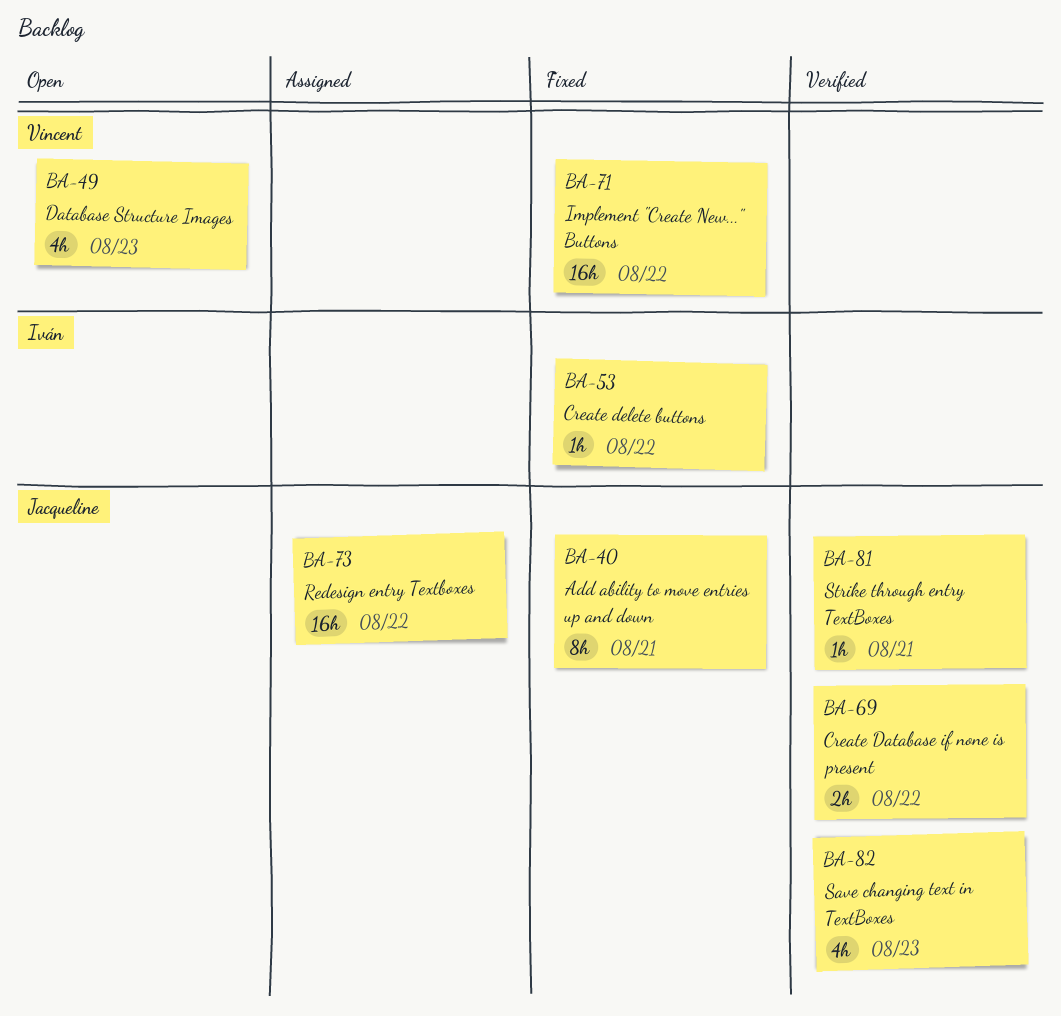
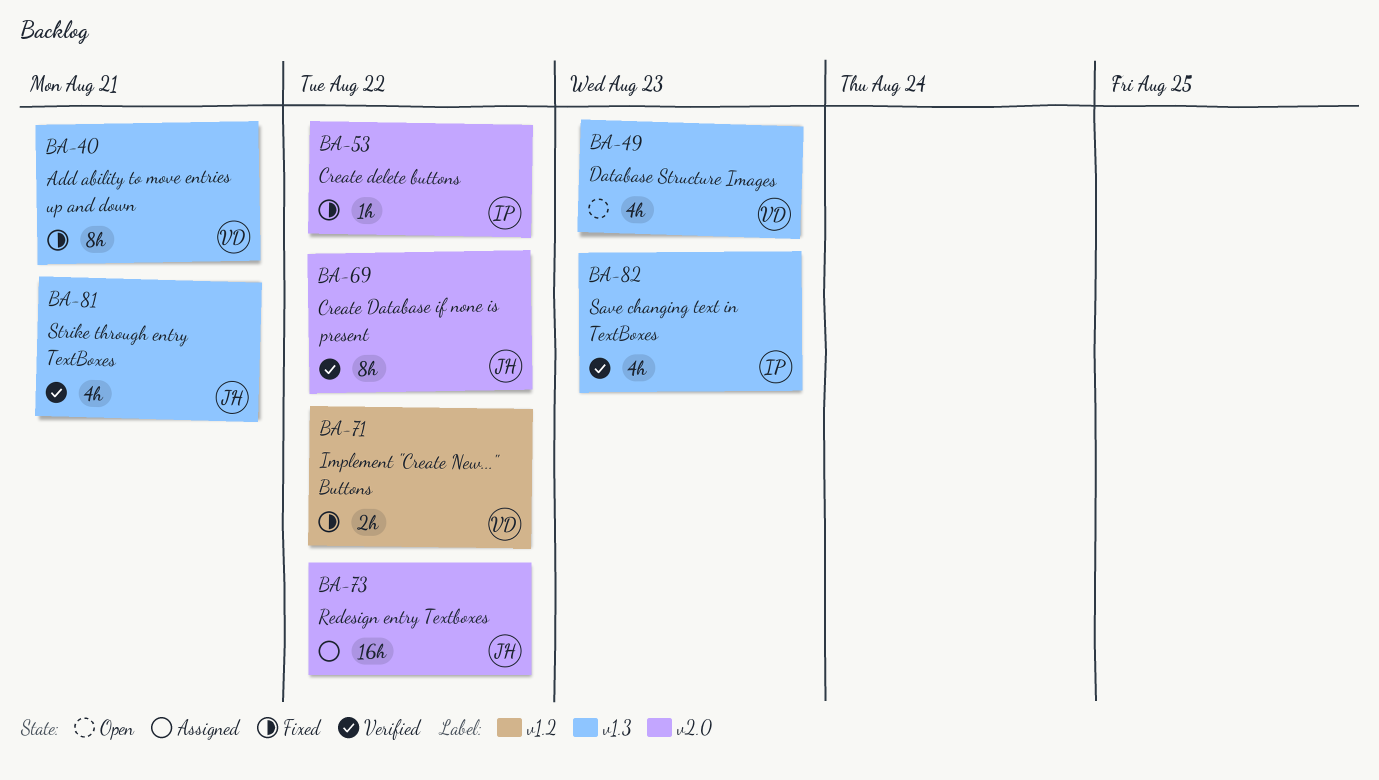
BA-40, owner: Jacqueline -> Vincent
BA-69, estimate: 2h -> 8h
BA-71, estimate: 16h -> 2h
BA-81, estimate: 1h -> 4h
BA-82, owner: Jacqueline -> Iván

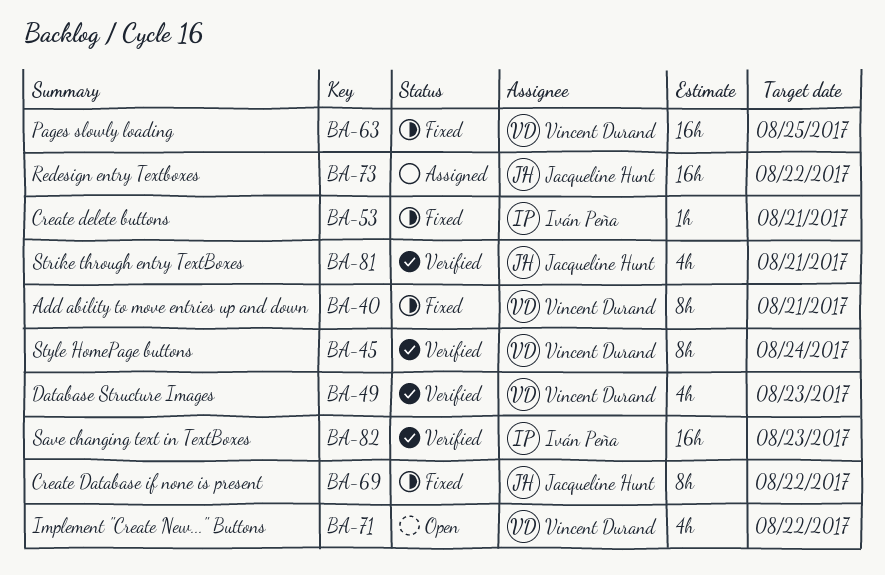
BA-45: none -> present
BA-49, status: Open -> Verified
BA-53, due: Aug 22 -> Aug 21
BA-63: none -> present
BA-69, status: Verified -> Fixed
BA-71, status: Fixed -> Open
BA-71, estimate: 2h -> 4h
BA-82, estimate: 4h -> 16h

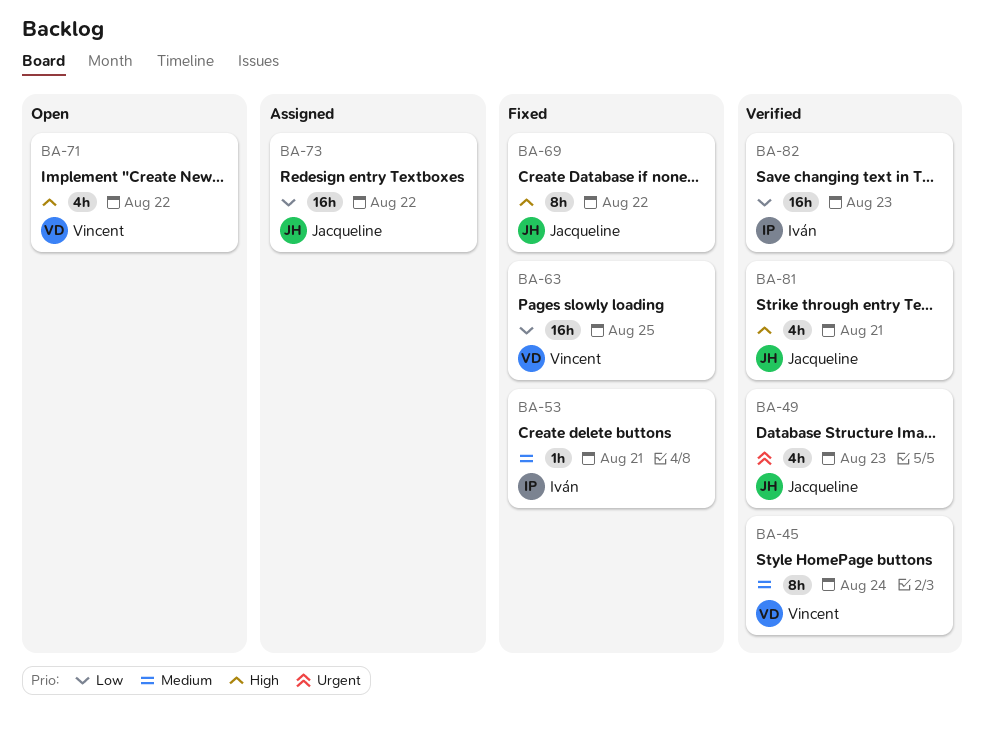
BA-40: present -> none
BA-49, owner: Vincent Durand -> Jacqueline Hunt

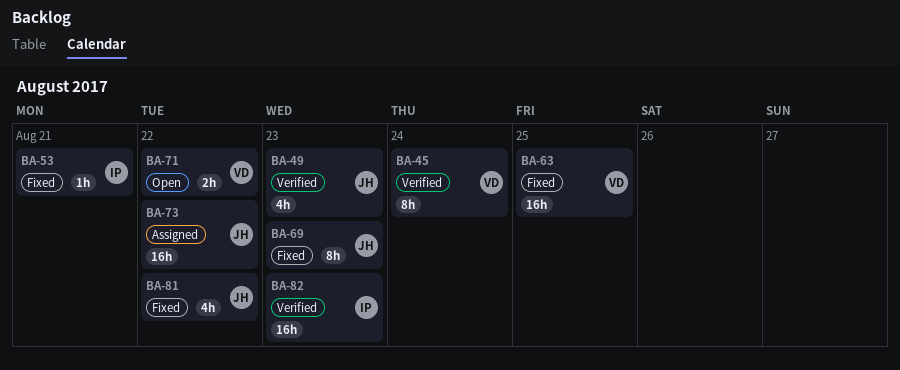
BA-69, due: Aug 22 -> Aug 23
BA-71, estimate: 4h -> 2h
BA-81, status: Verified -> Fixed
BA-81, due: Aug 21 -> Aug 22

